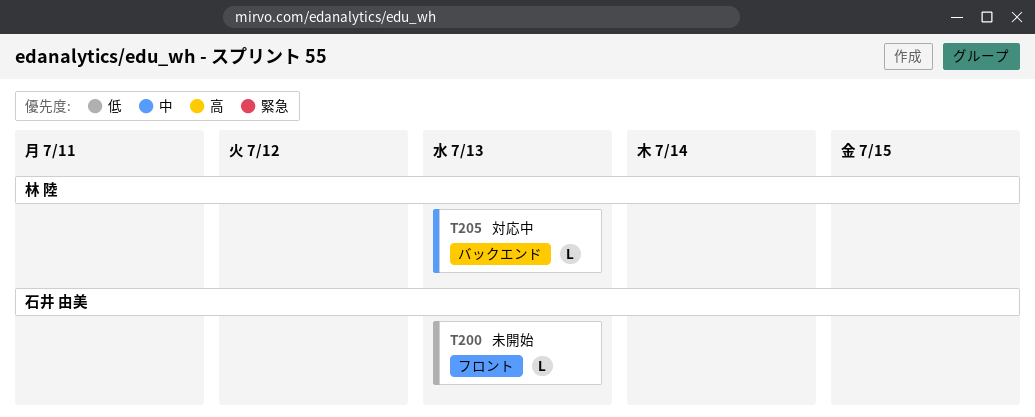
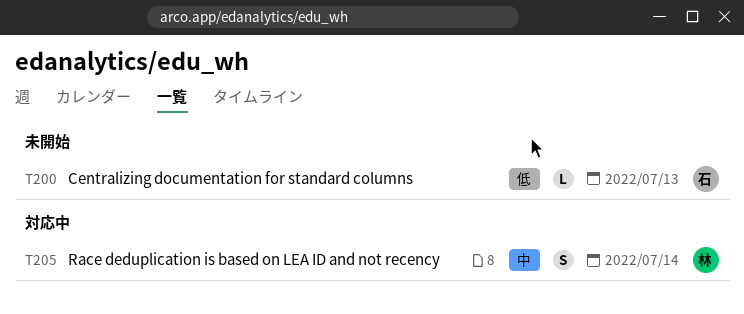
T205, estimate: L -> S
T205, due: Jul 13 -> Jul 14

